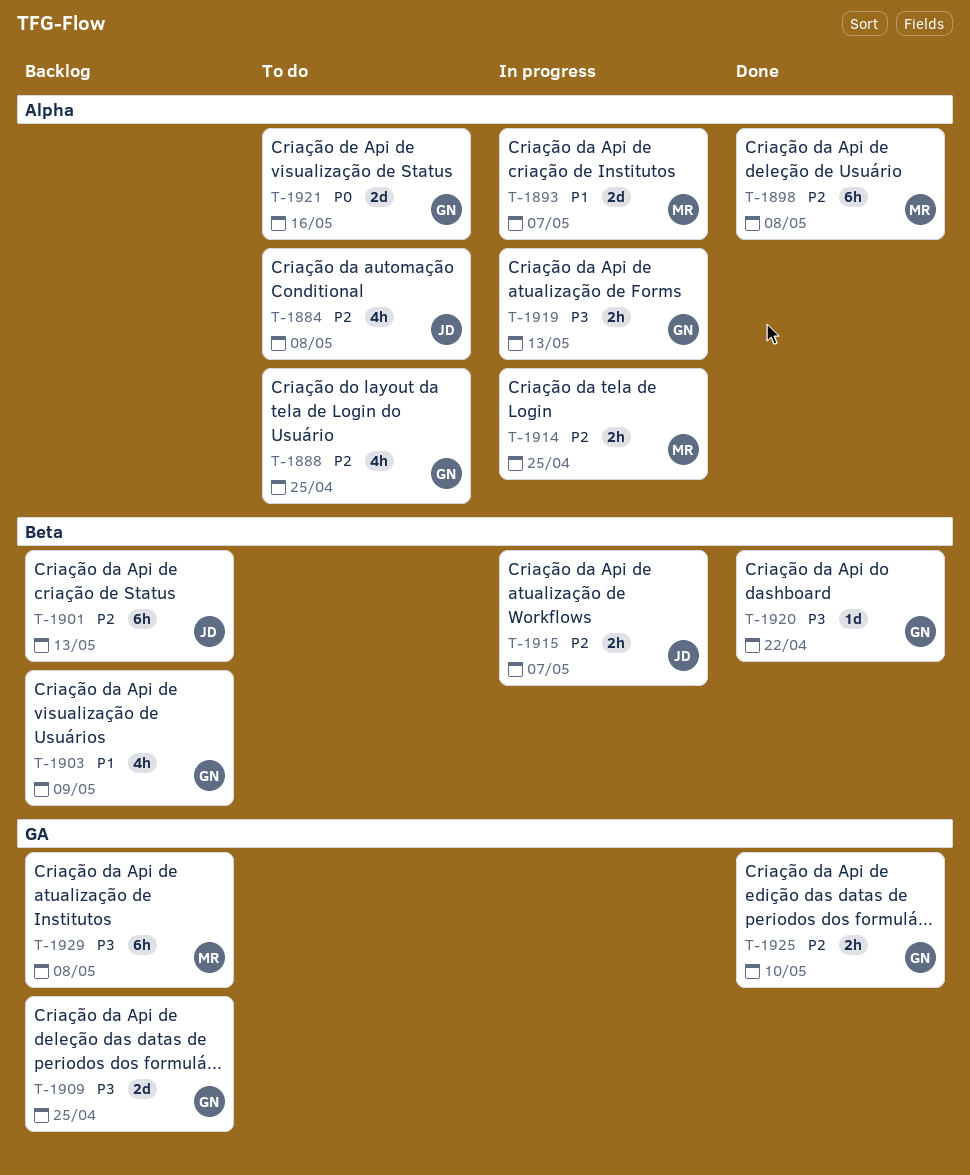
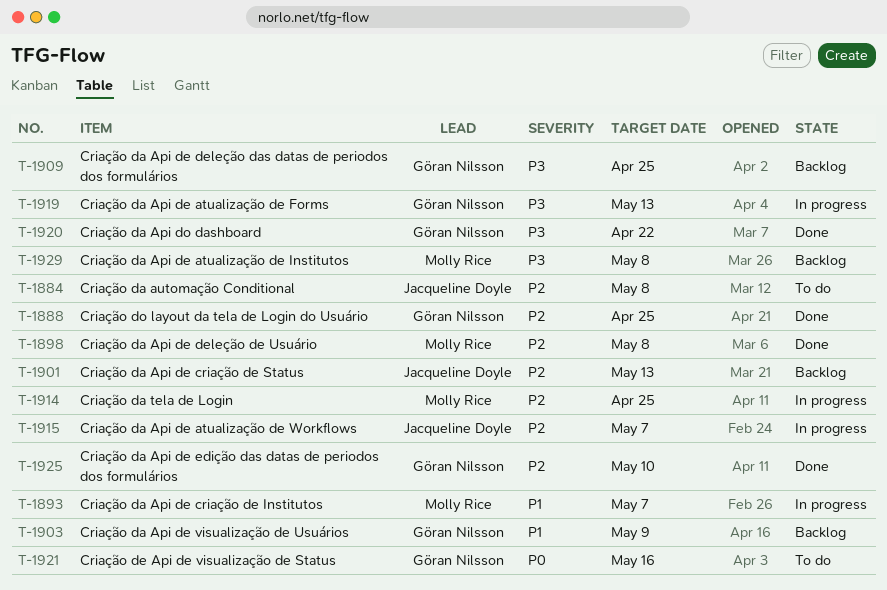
T-1888, status: To do -> Done

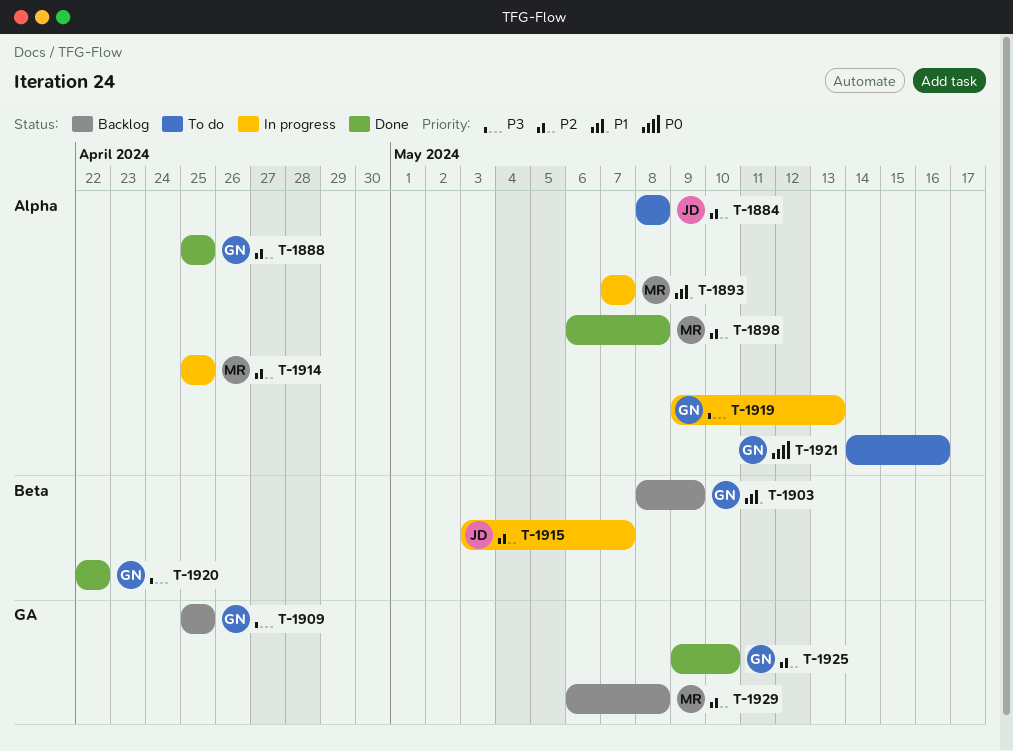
T-1901: present -> none
T-1929, priority: P3 -> P2

